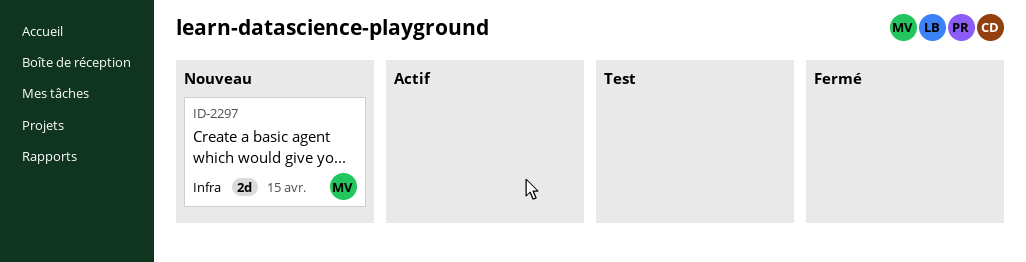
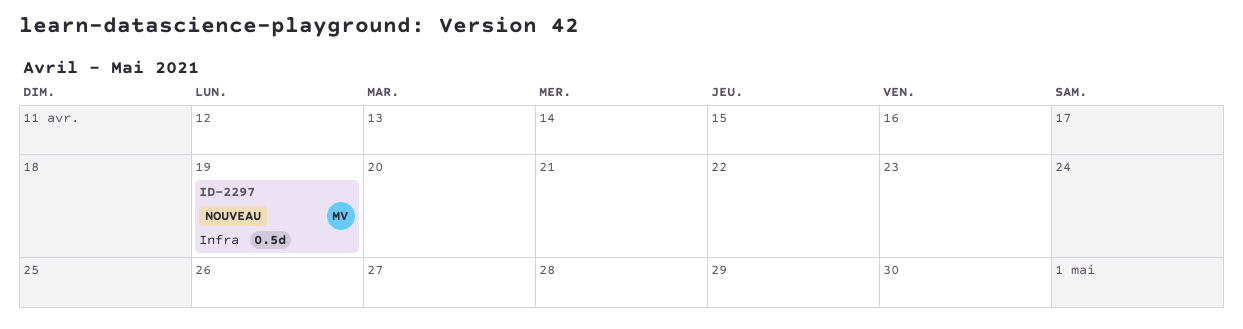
ID-2297, estimate: 2d -> 0.5d
ID-2297, due: Apr 15 -> Apr 19

